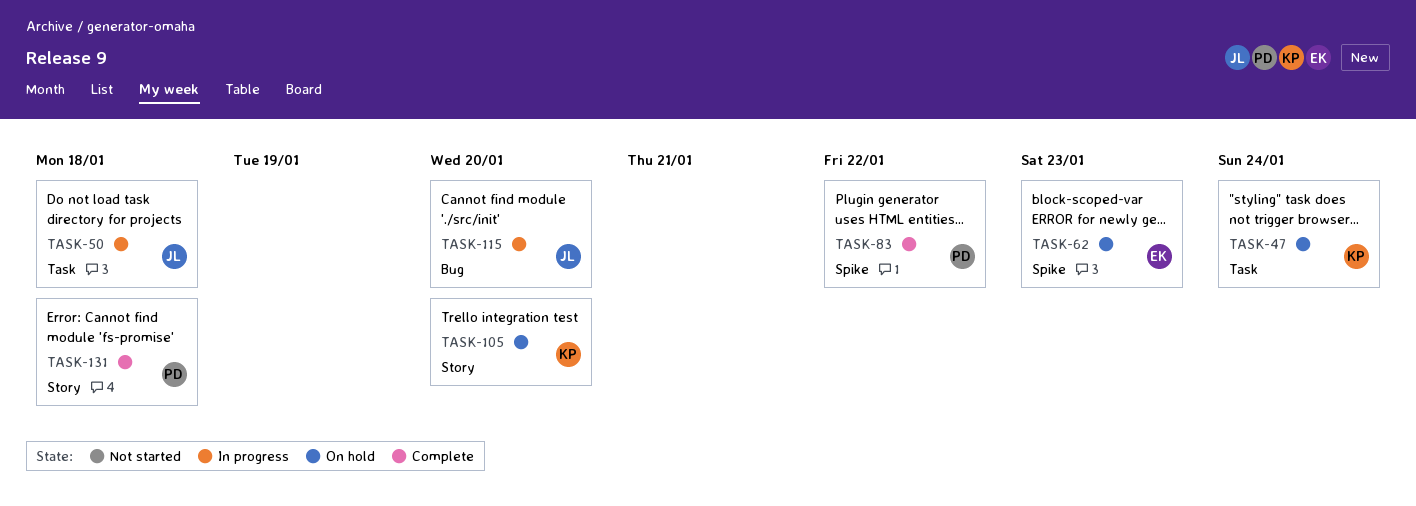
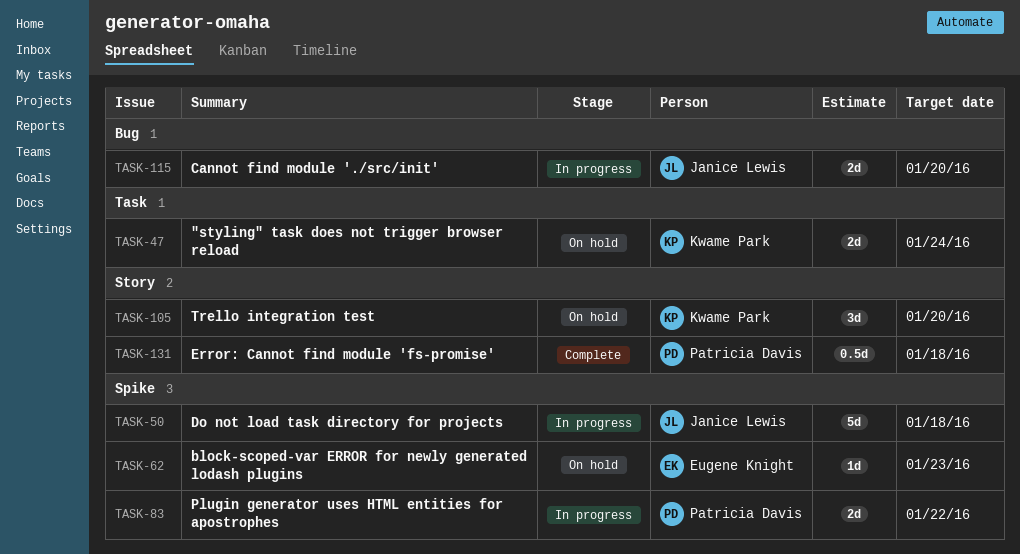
TASK-50, label: Task -> Spike
TASK-83, status: Complete -> In progress

